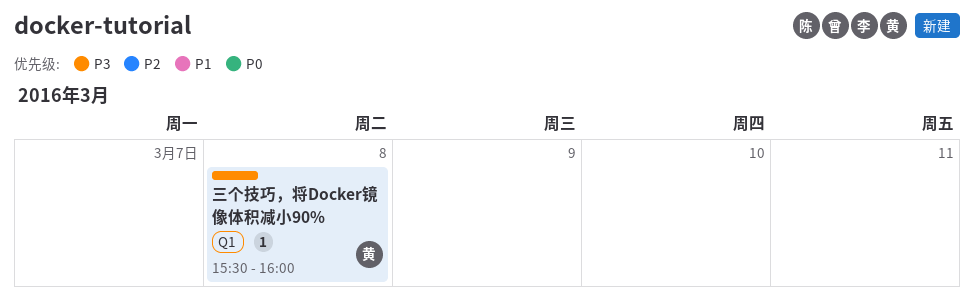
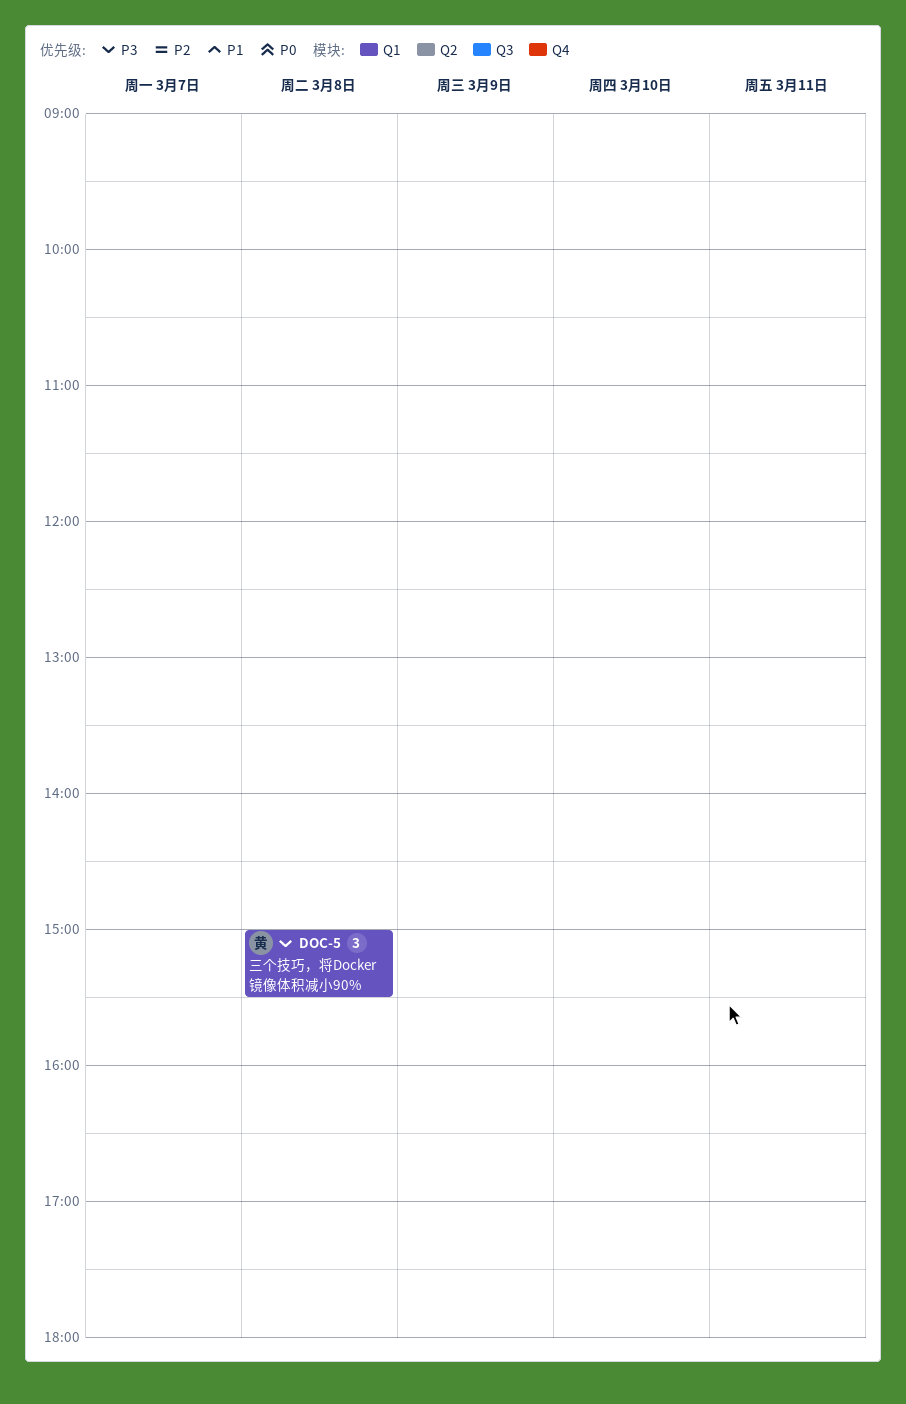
三个技巧，将Docker镜像体积减小90%, estimate: 1 -> 3
三个技巧，将Docker镜像体积减小90%, begins: 15:30 -> 15:00
三个技巧，将Docker镜像体积减小90%, ends: 16:00 -> 15:30

